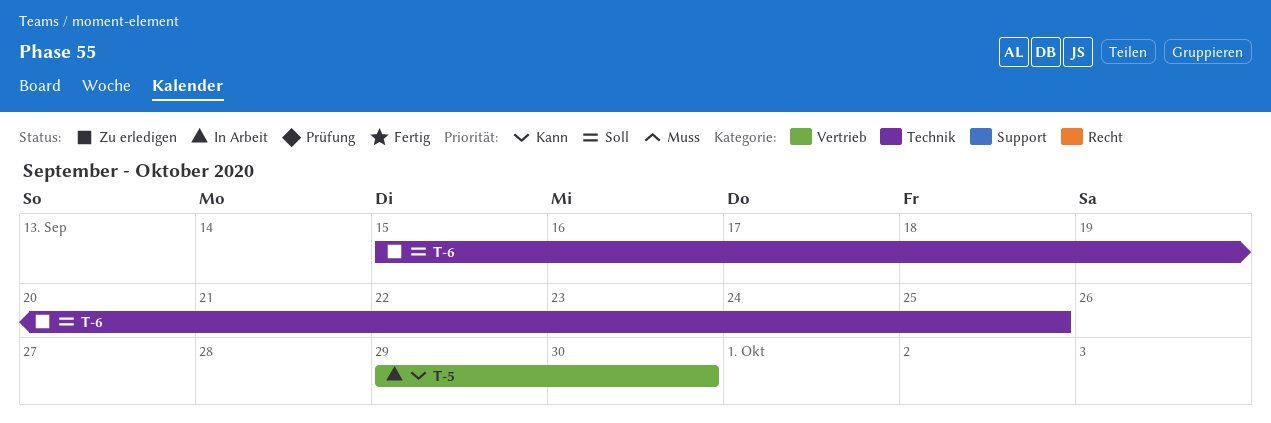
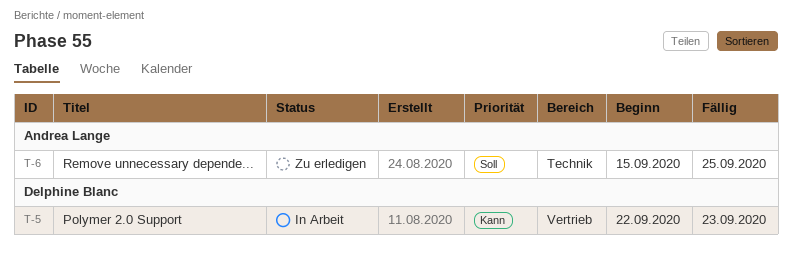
T-5, start: Sep 29 -> Sep 22
T-5, due: Sep 30 -> Sep 23

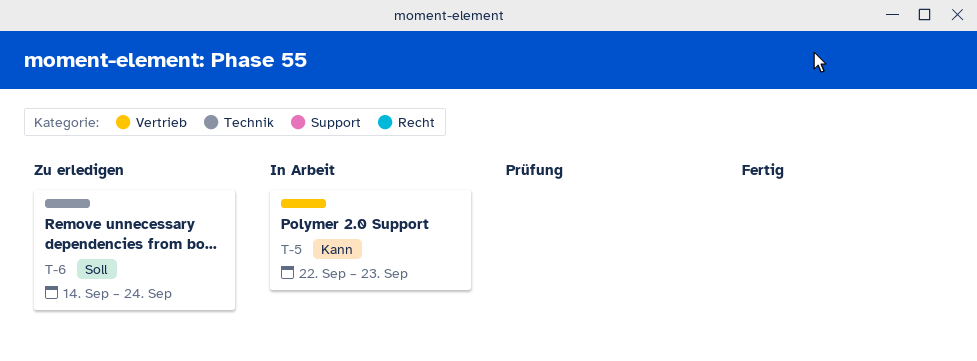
T-6, start: Sep 15 -> Sep 14
T-6, due: Sep 25 -> Sep 24

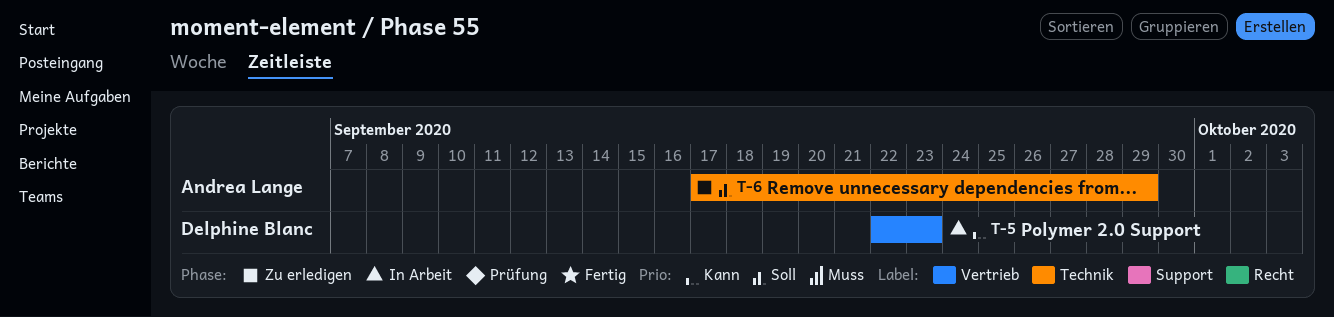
T-6, start: Sep 14 -> Sep 17
T-6, due: Sep 24 -> Sep 29

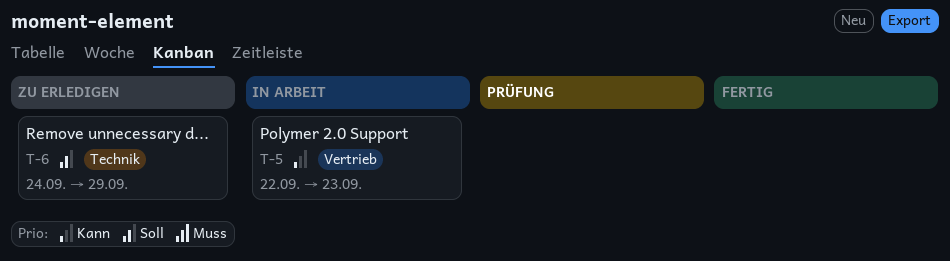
T-6, start: Sep 17 -> Sep 24

